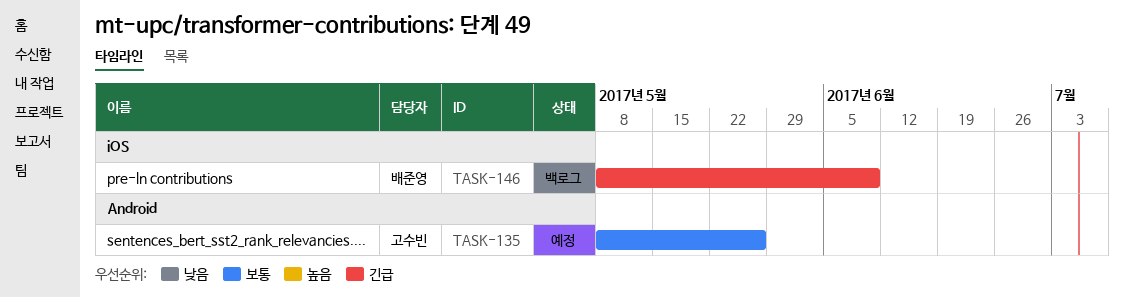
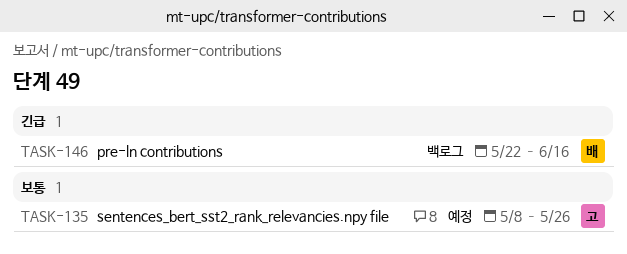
TASK-146, start: May 8 -> May 22
TASK-146, due: Jun 9 -> Jun 16

